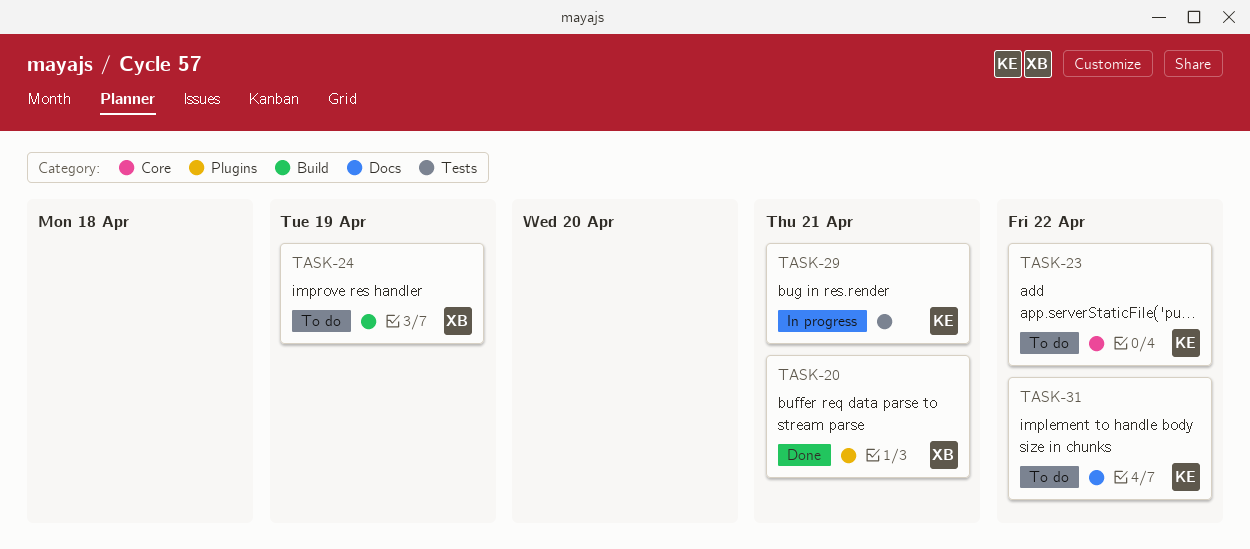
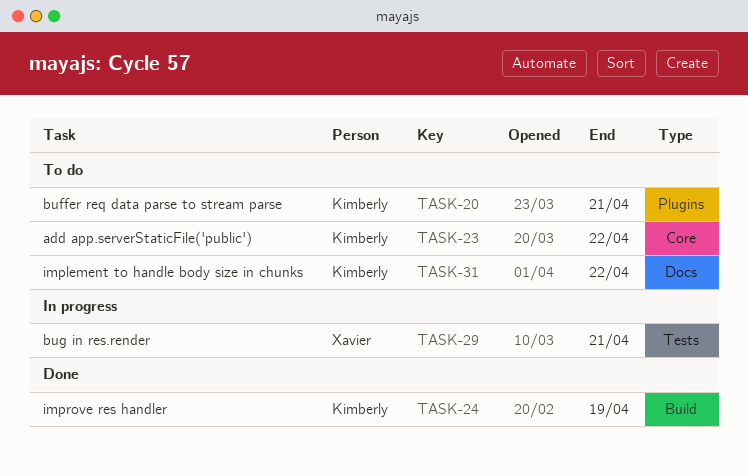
TASK-20, status: Done -> To do
TASK-20, owner: Xavier -> Kimberly
TASK-24, status: To do -> Done
TASK-24, owner: Xavier -> Kimberly
TASK-29, owner: Kimberly -> Xavier

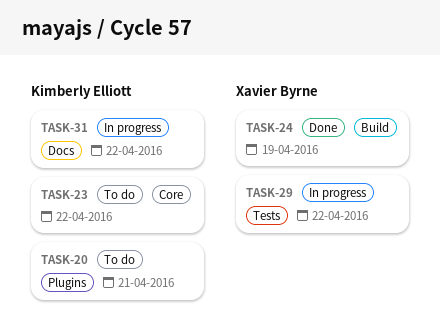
TASK-24, owner: Kimberly Elliott -> Xavier Byrne
TASK-29, due: Apr 21 -> Apr 22
TASK-31, status: To do -> In progress

